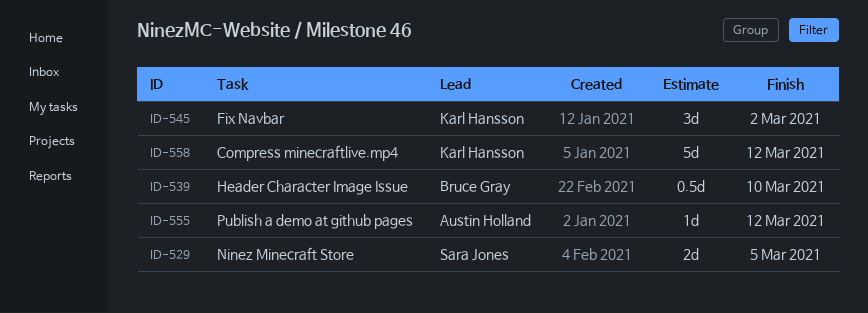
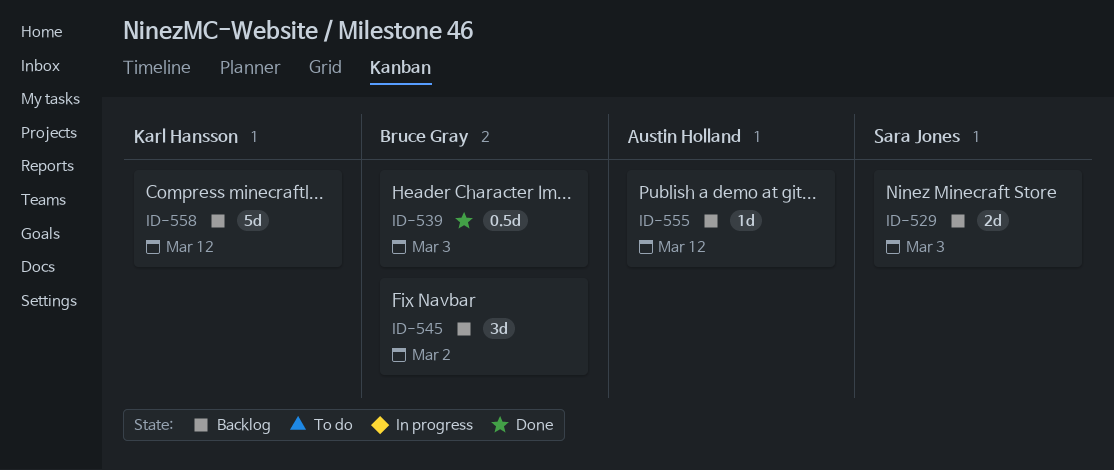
ID-529, due: Mar 5 -> Mar 3
ID-539, due: Mar 10 -> Mar 3
ID-545, owner: Karl Hansson -> Bruce Gray

